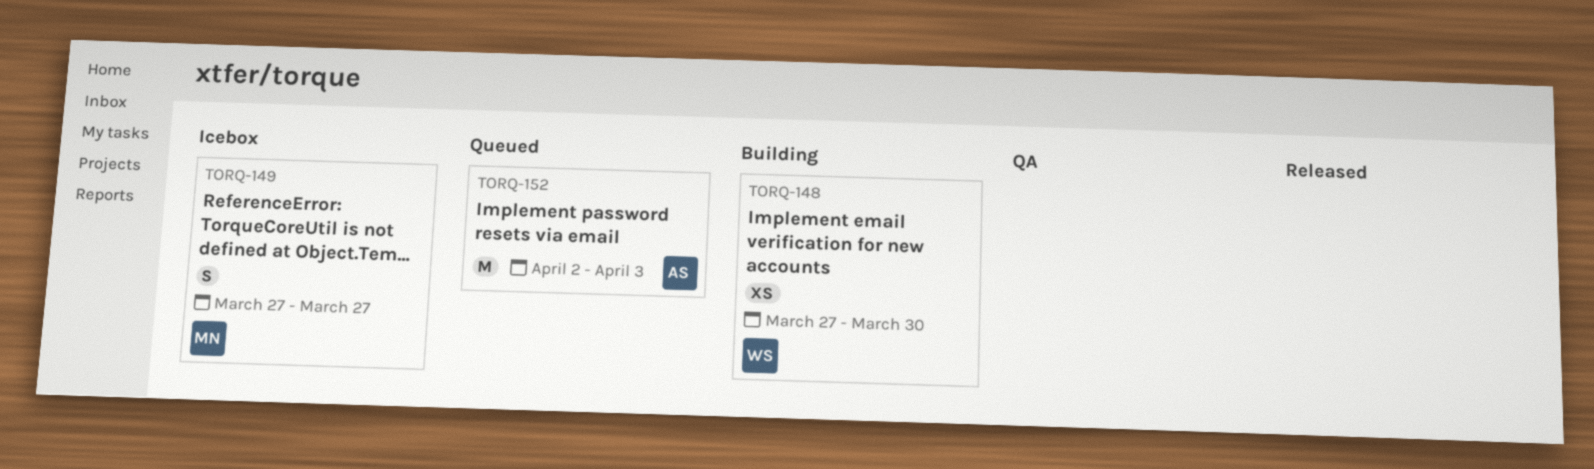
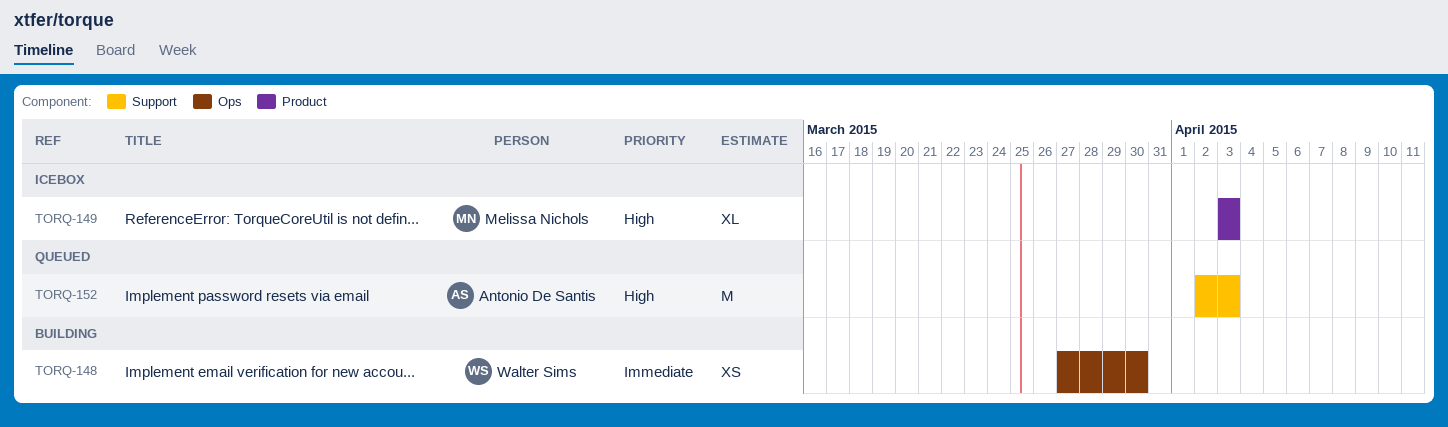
TORQ-149, estimate: S -> XL
TORQ-149, start: Mar 27 -> Apr 3
TORQ-149, due: Mar 27 -> Apr 3

